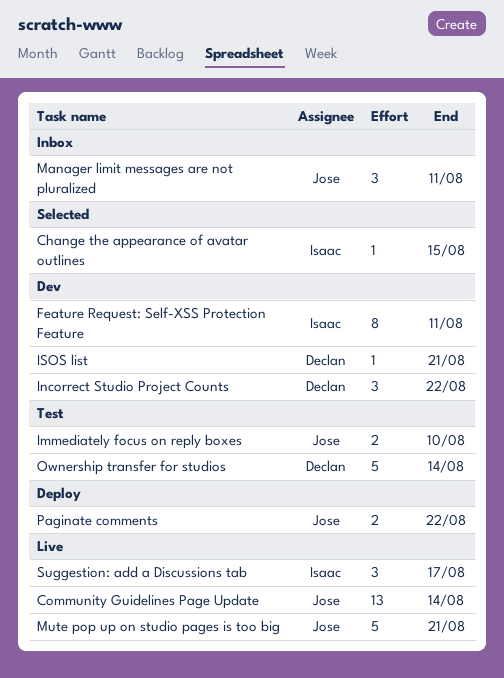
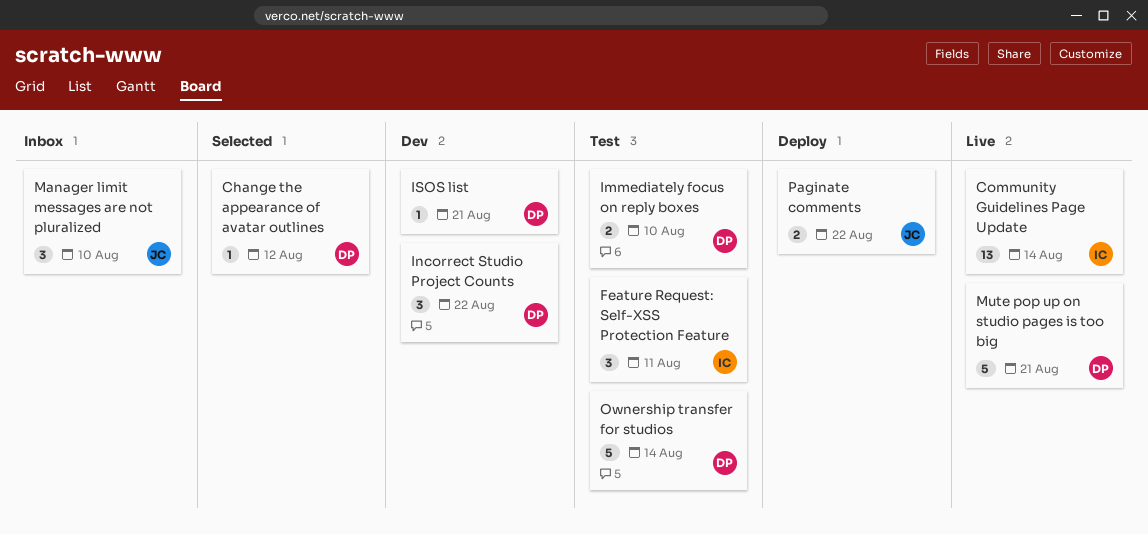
Change the appearance of avatar outlines, owner: Isaac -> Declan
Change the appearance of avatar outlines, due: Aug 15 -> Aug 12
Community Guidelines Page Update, owner: Jose -> Isaac
Feature Request: Self-XSS Protection Feature, status: Dev -> Test
Feature Request: Self-XSS Protection Feature, estimate: 8 -> 3
Immediately focus on reply boxes, owner: Jose -> Declan
Manager limit messages are not pluralized, due: Aug 11 -> Aug 10
Mute pop up on studio pages is too big, owner: Jose -> Declan
Suggestion: add a Discussions tab: present -> none

